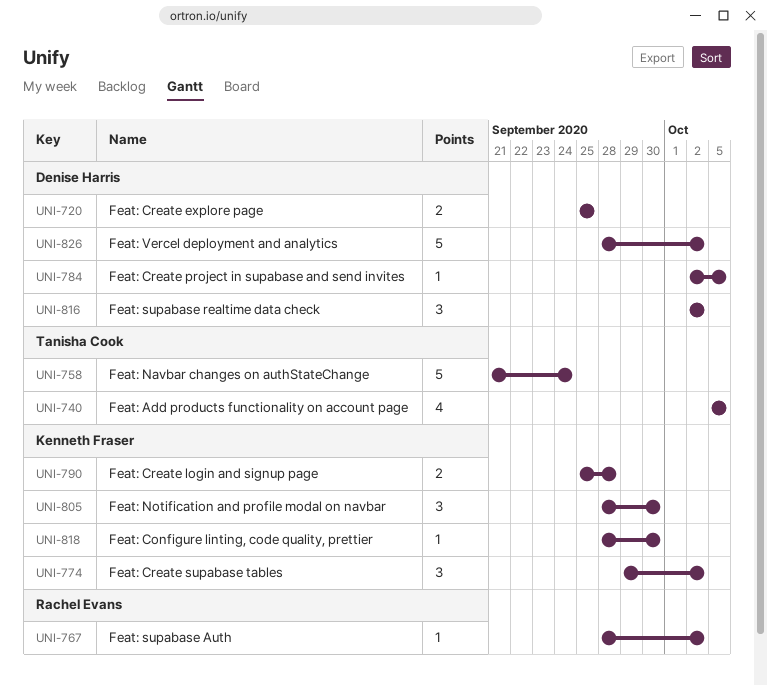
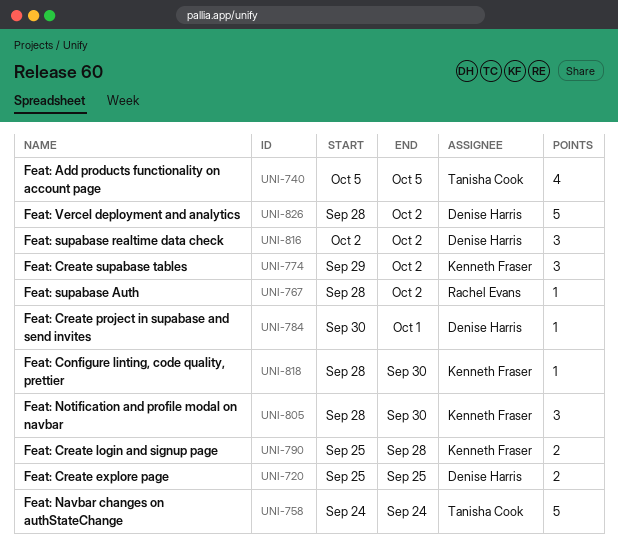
UNI-758, start: Sep 21 -> Sep 24
UNI-784, start: Oct 2 -> Sep 30
UNI-784, due: Oct 5 -> Oct 1

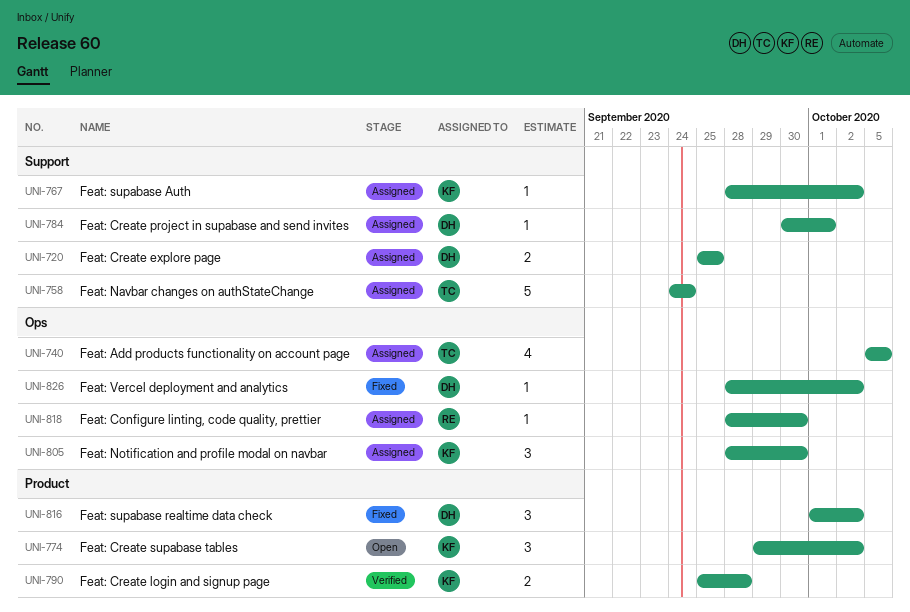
UNI-767, owner: Rachel Evans -> Kenneth Fraser
UNI-816, start: Oct 2 -> Oct 1
UNI-818, owner: Kenneth Fraser -> Rachel Evans
UNI-826, estimate: 5 -> 1

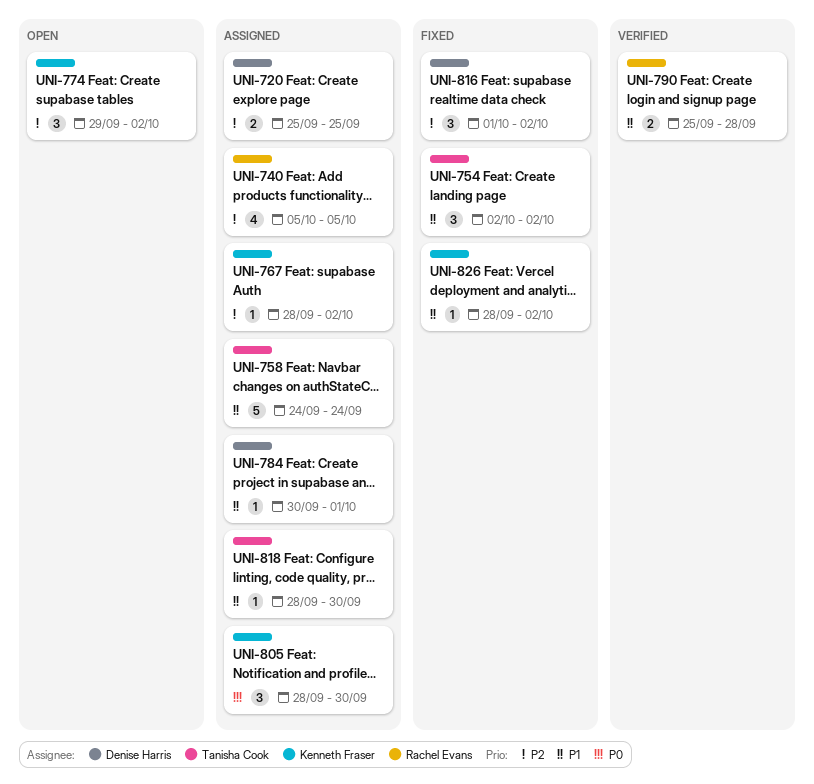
UNI-740, owner: Tanisha Cook -> Rachel Evans
UNI-754: none -> present
UNI-790, owner: Kenneth Fraser -> Rachel Evans
UNI-818, owner: Rachel Evans -> Tanisha Cook
UNI-826, owner: Denise Harris -> Kenneth Fraser

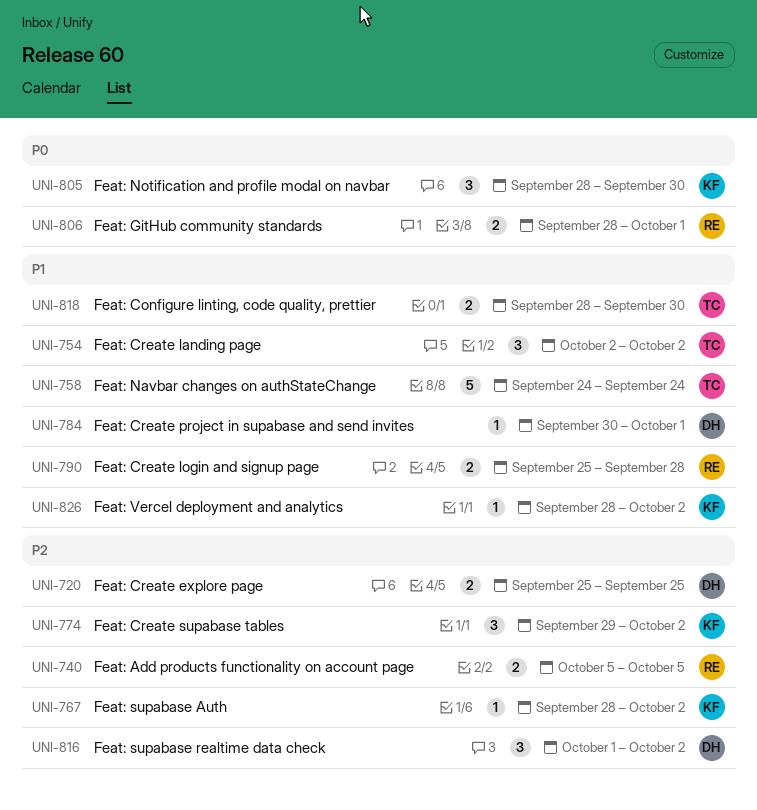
UNI-740, estimate: 4 -> 2
UNI-806: none -> present
UNI-818, estimate: 1 -> 2

